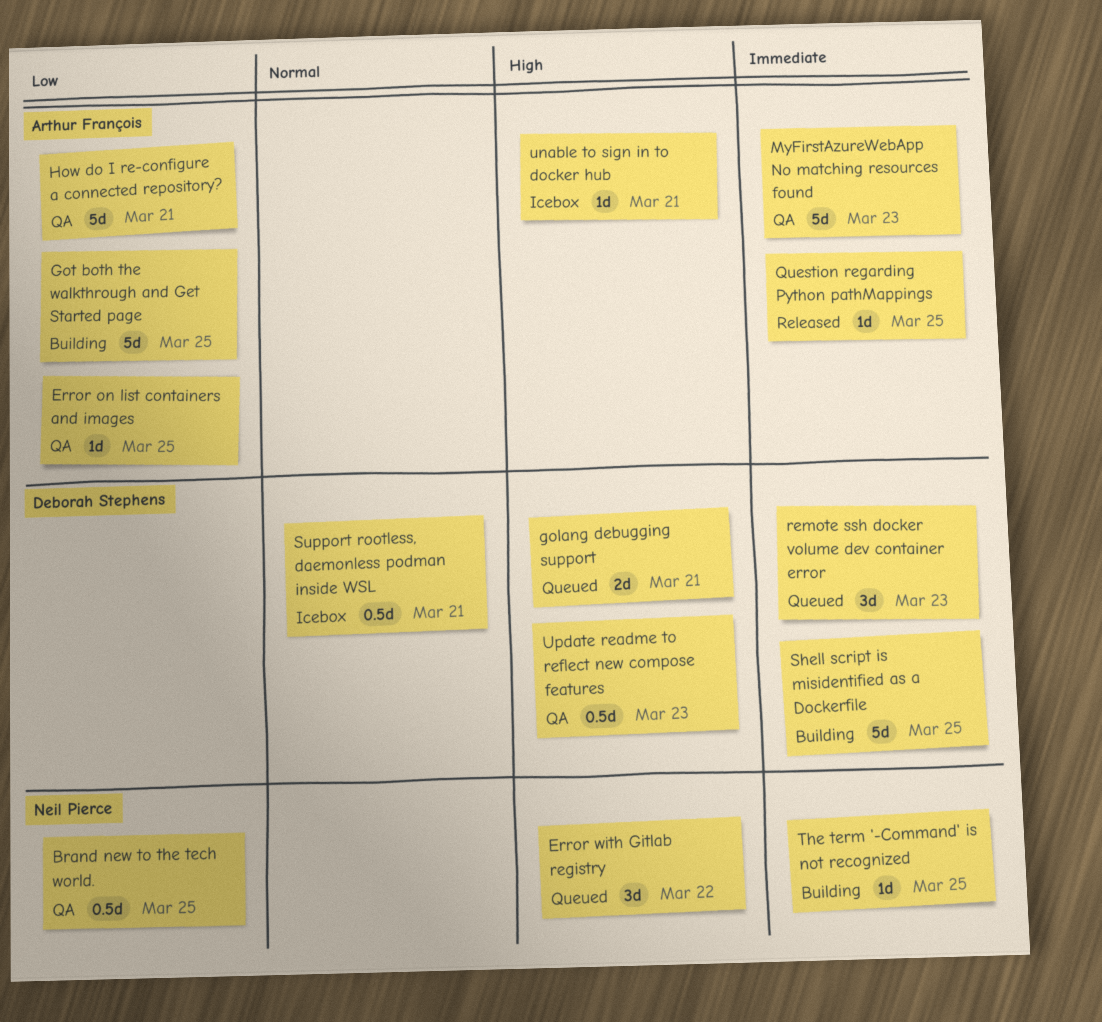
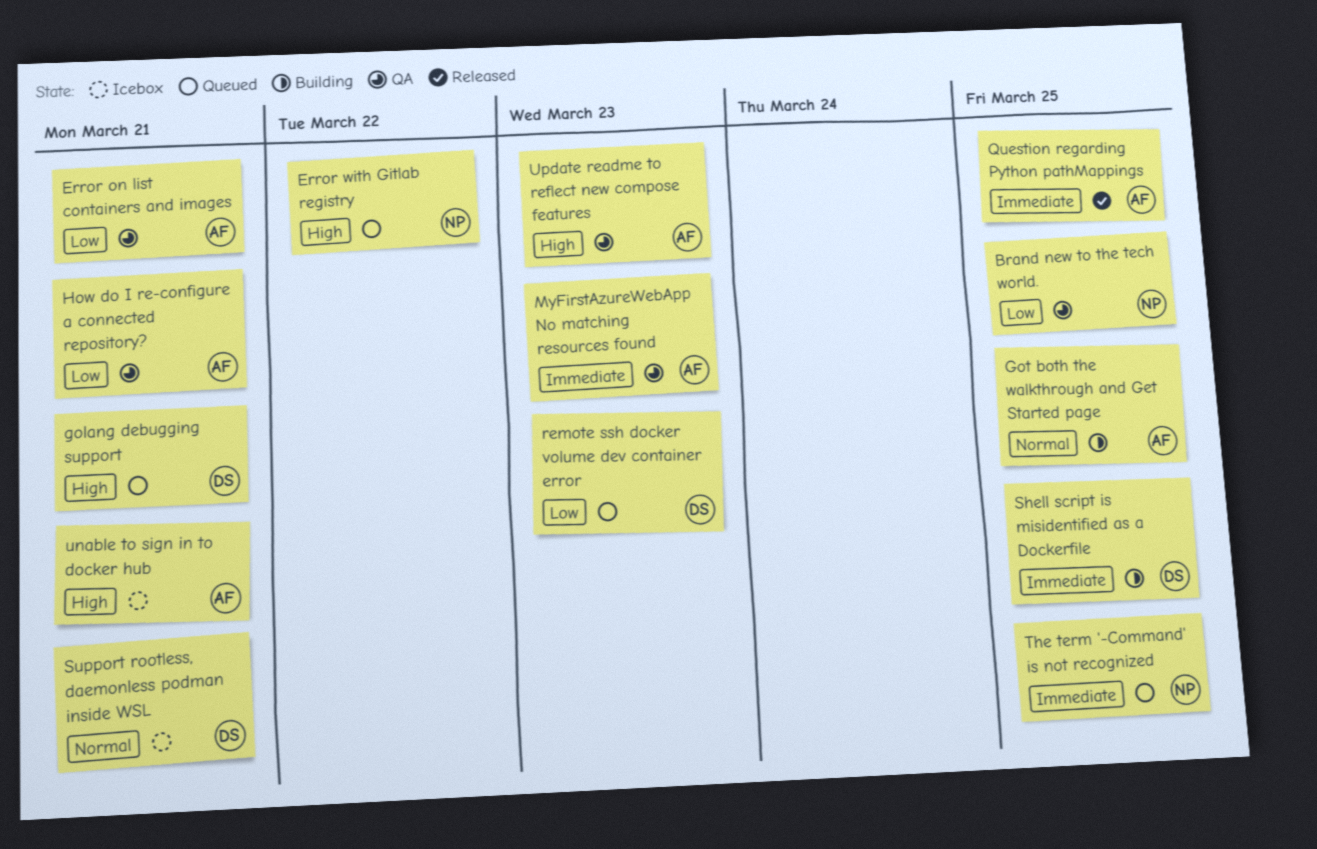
Error on list containers and images, due: Mar 25 -> Mar 21
Got both the walkthrough and Get Started page, priority: Low -> Normal
remote ssh docker volume dev container error, priority: Immediate -> Low
The term '-Command' is not recognized, status: Building -> Queued
Update readme to reflect new compose features, owner: Deborah Stephens -> Arthur François

